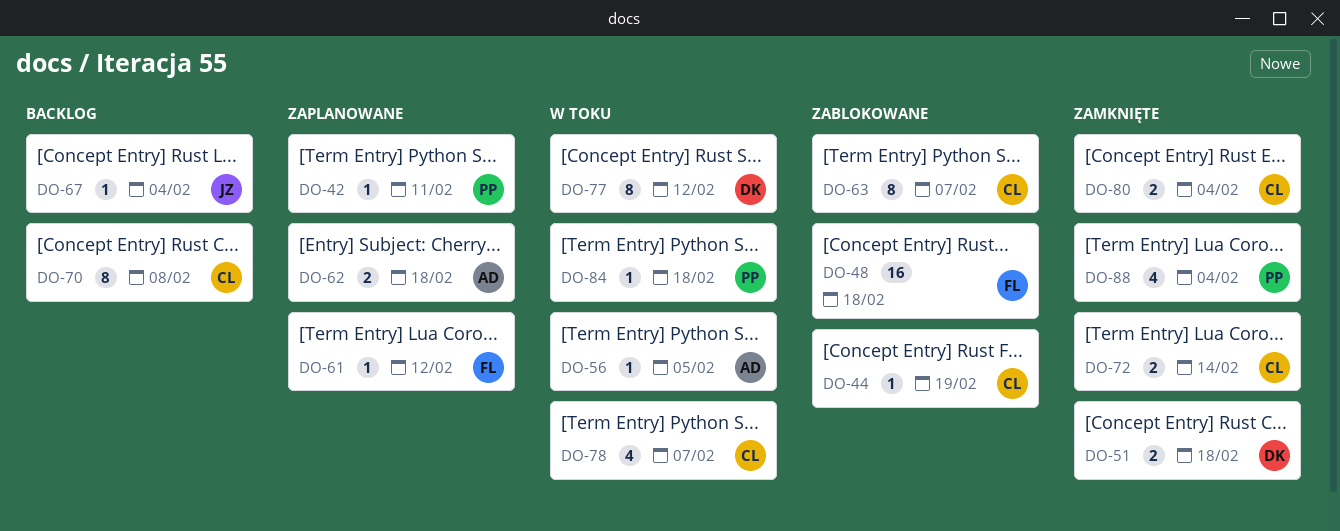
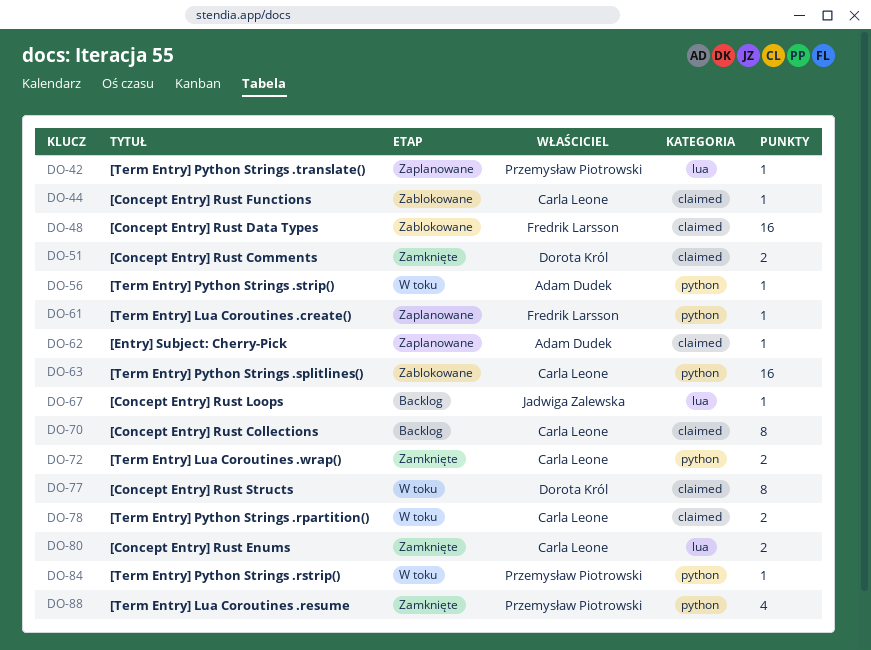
DO-62, estimate: 2 -> 1
DO-63, estimate: 8 -> 16
DO-78, estimate: 4 -> 2

